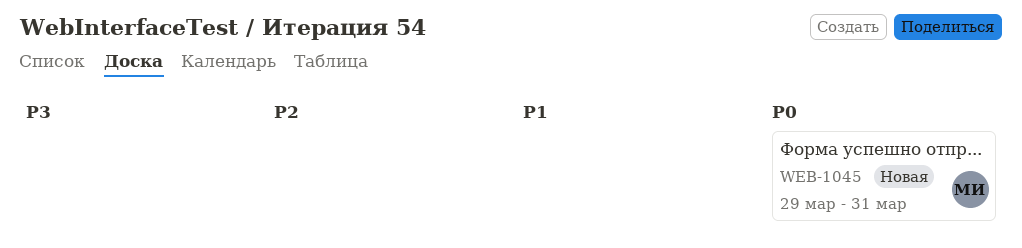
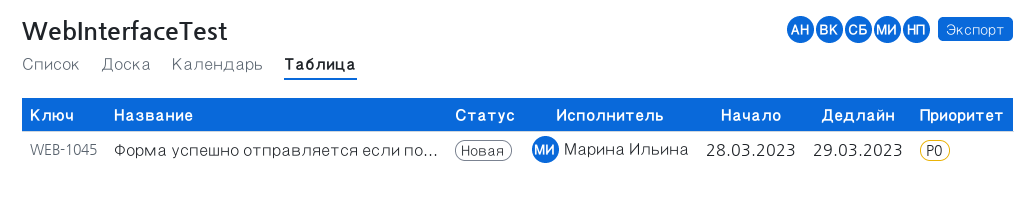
WEB-1045, start: Mar 29 -> Mar 28
WEB-1045, due: Mar 31 -> Mar 29

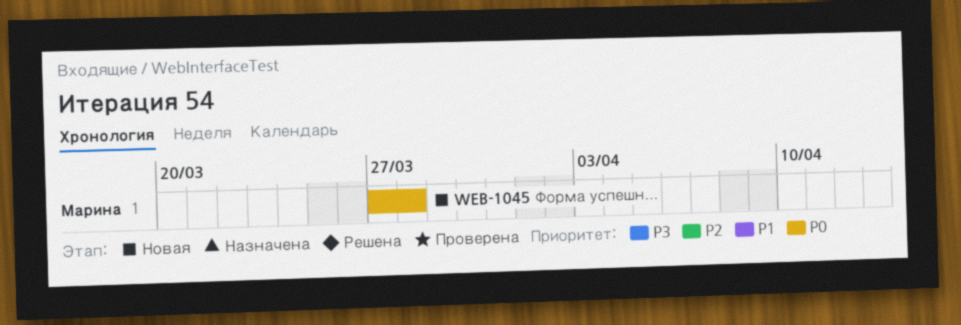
WEB-1045, start: Mar 28 -> Mar 27
WEB-1045, due: Mar 29 -> Mar 28

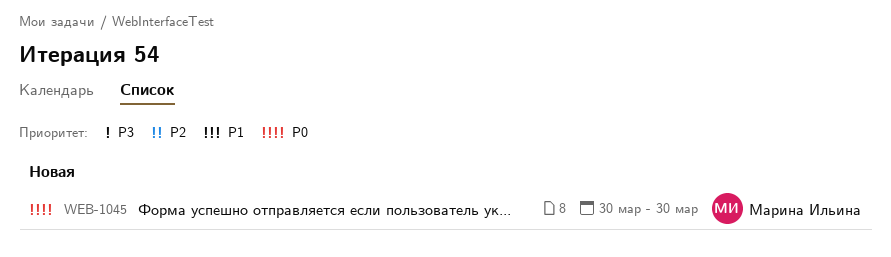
WEB-1045, start: Mar 27 -> Mar 30
WEB-1045, due: Mar 28 -> Mar 30

